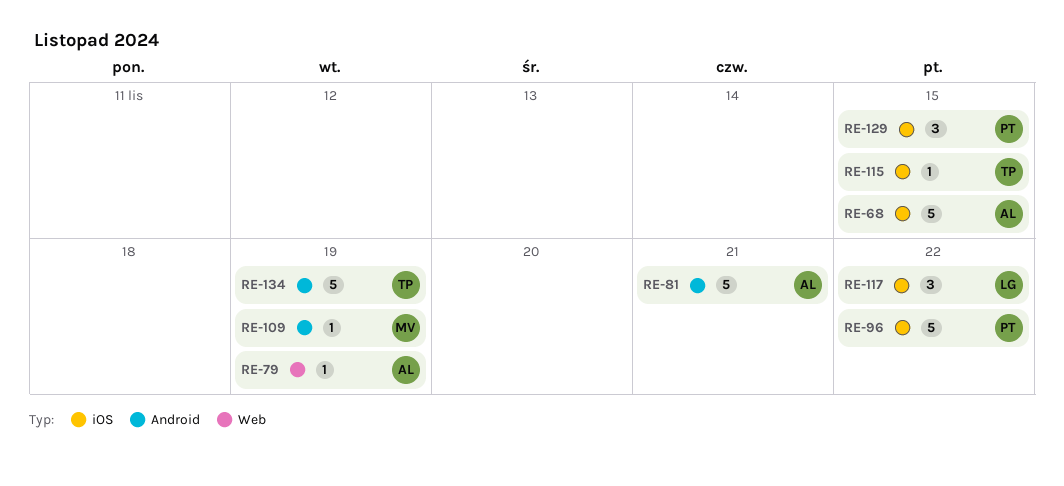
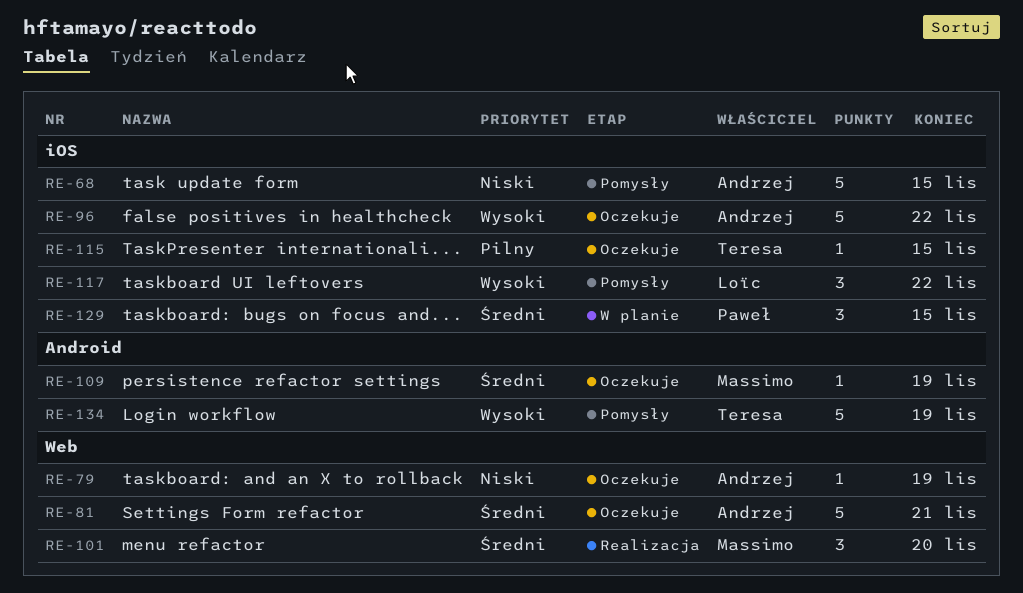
RE-81, label: Android -> Web
RE-96, owner: Paweł -> Andrzej
RE-101: none -> present

